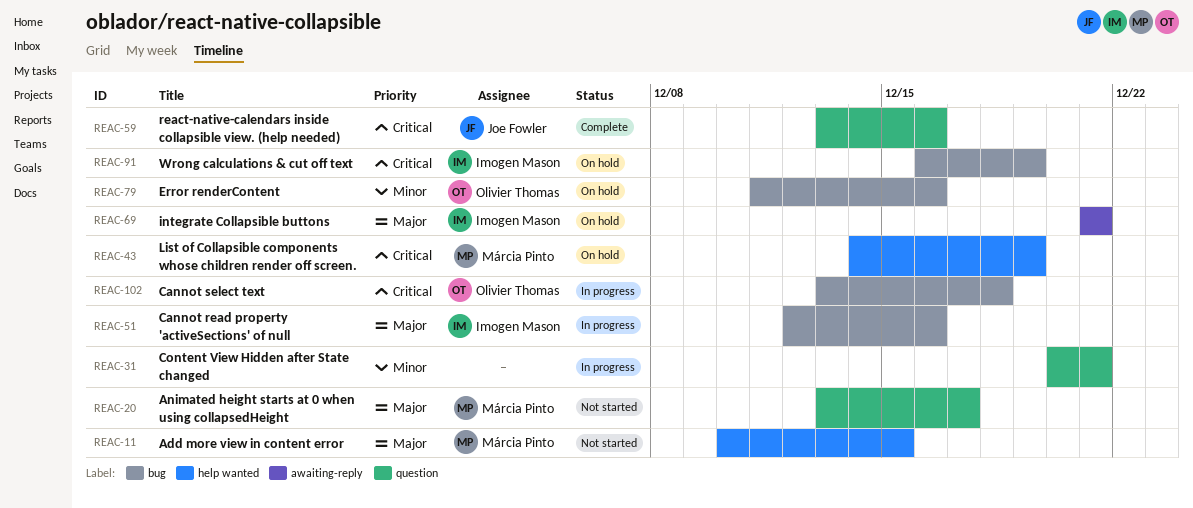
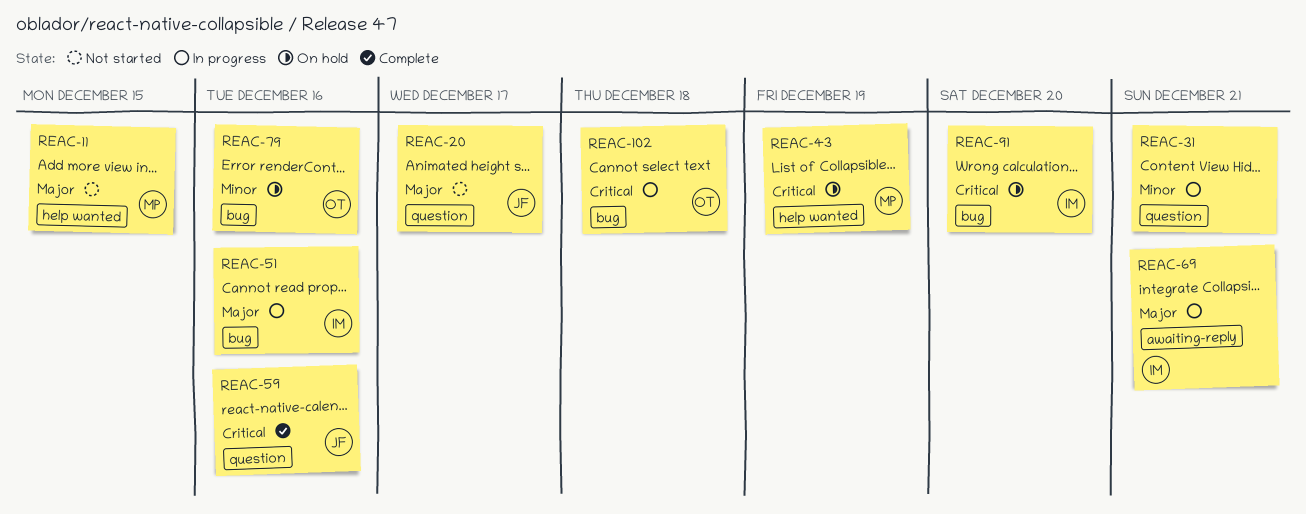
REAC-20, owner: Márcia Pinto -> Joe Fowler
REAC-69, status: On hold -> In progress
REAC-91, due: Dec 19 -> Dec 20

